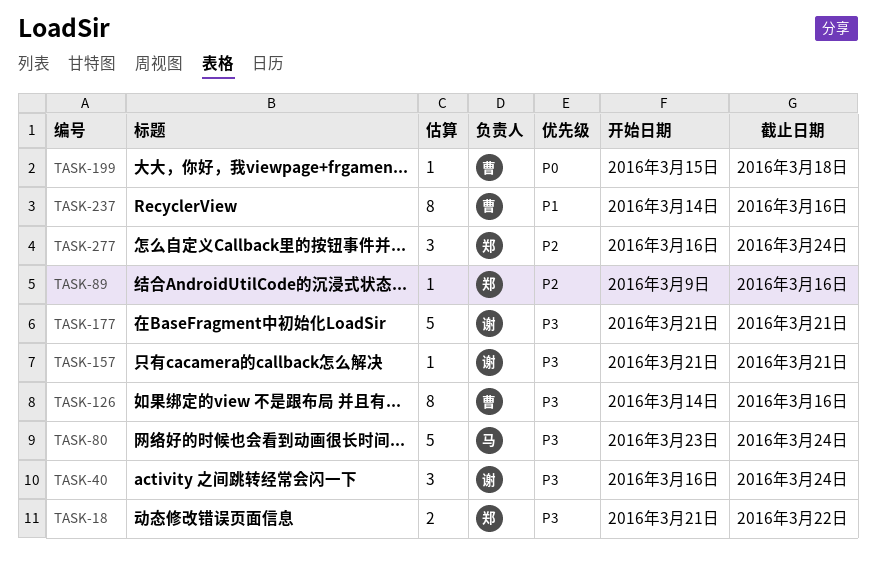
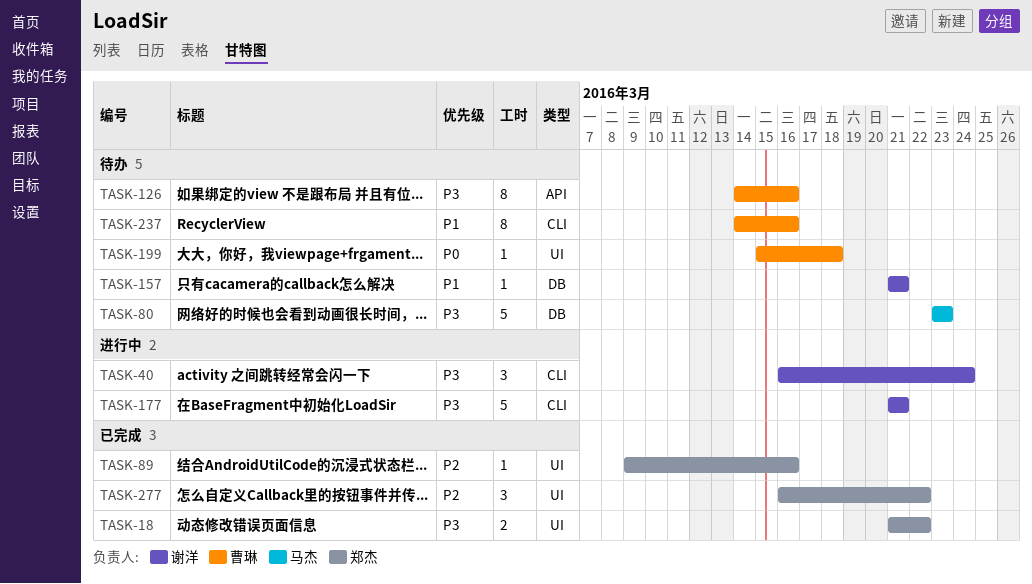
TASK-80, due: Mar 24 -> Mar 23
TASK-157, priority: P3 -> P1
TASK-277, due: Mar 24 -> Mar 22

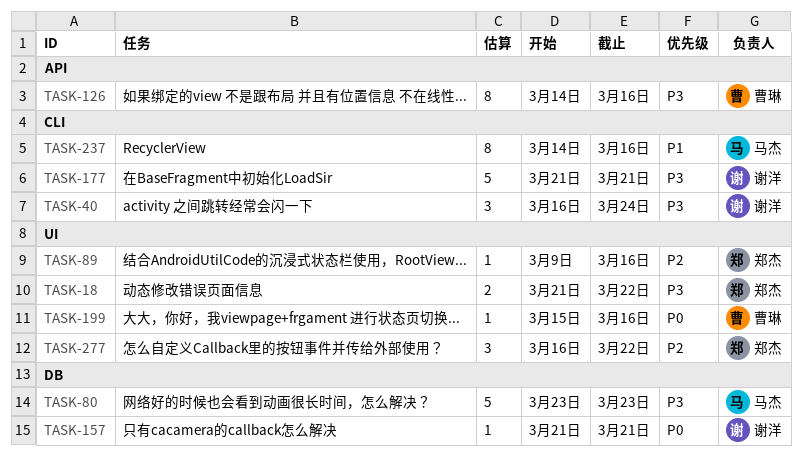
TASK-157, priority: P1 -> P0
TASK-199, due: Mar 18 -> Mar 16
TASK-237, owner: 曹琳 -> 马杰

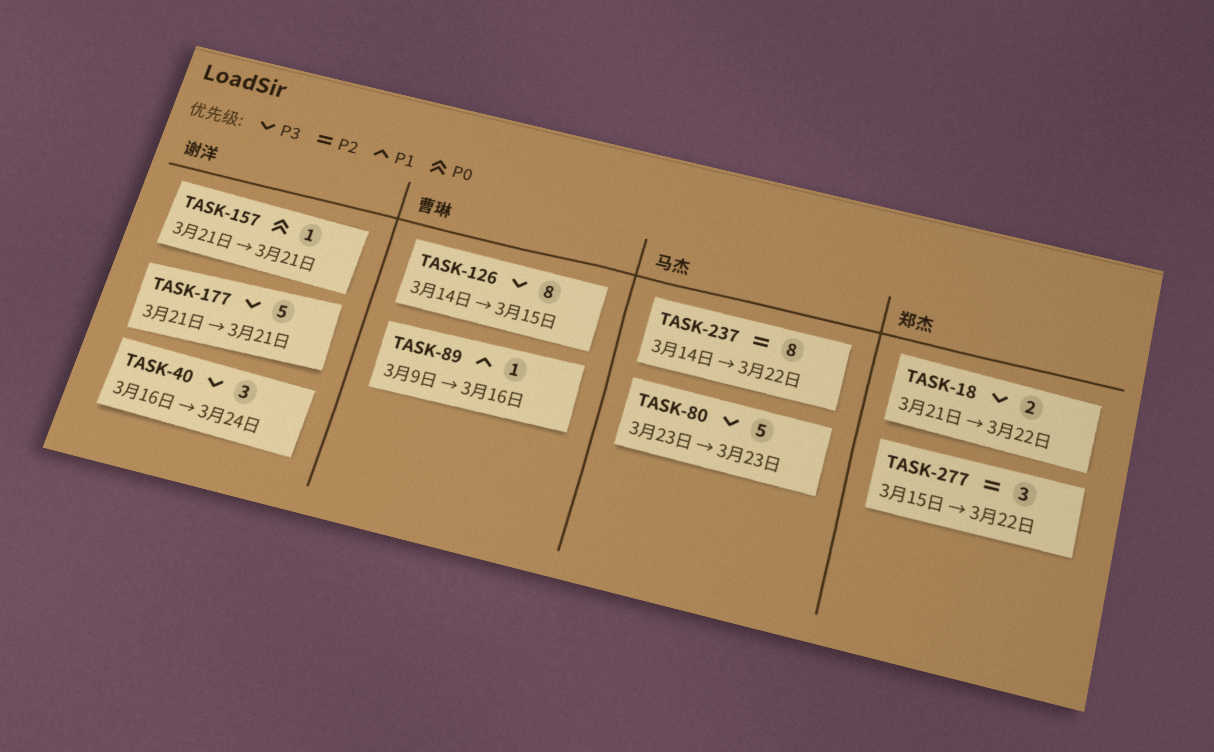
TASK-89, owner: 郑杰 -> 曹琳
TASK-89, priority: P2 -> P1
TASK-126, due: Mar 16 -> Mar 15
TASK-199: present -> none
TASK-237, priority: P1 -> P2
TASK-237, due: Mar 16 -> Mar 22
TASK-277, start: Mar 16 -> Mar 15

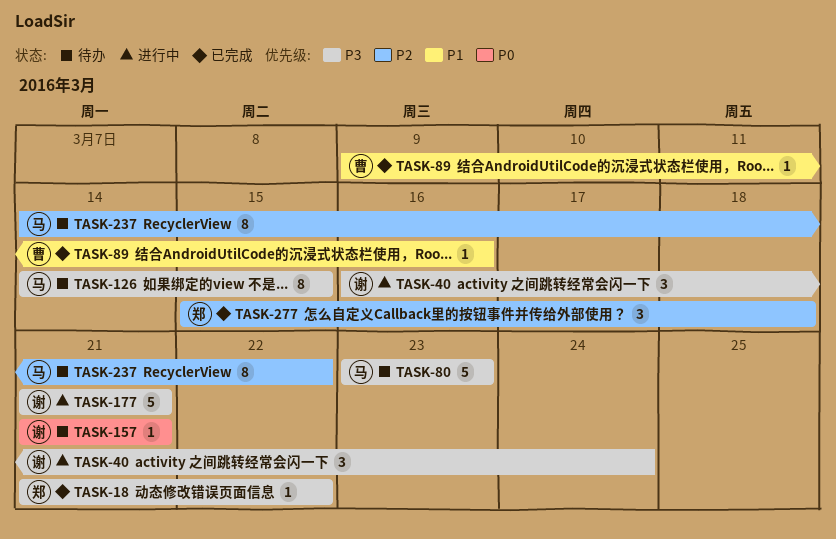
TASK-18, estimate: 2 -> 1
TASK-126, owner: 曹琳 -> 马杰
TASK-277, due: Mar 22 -> Mar 18

